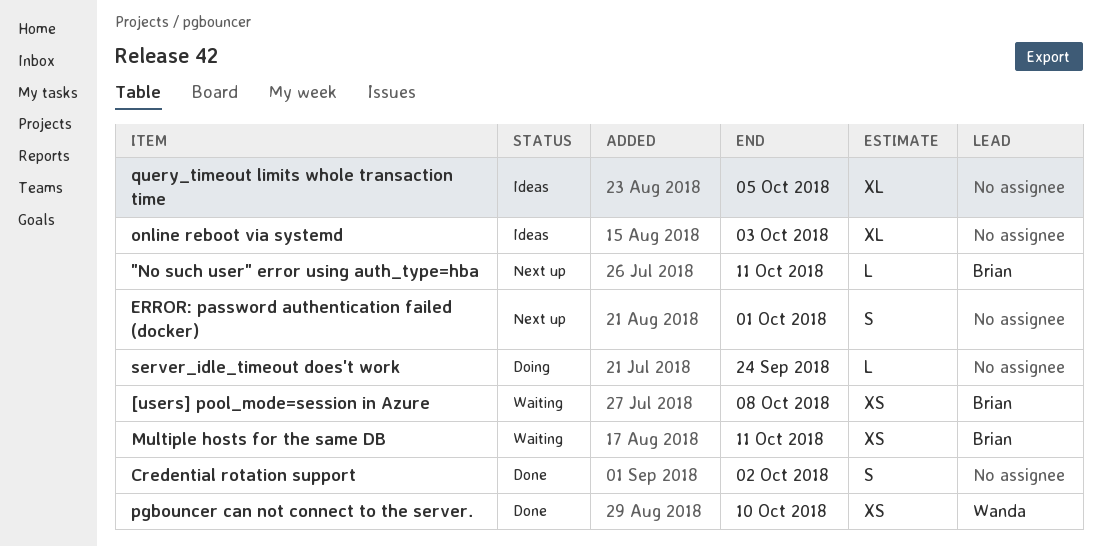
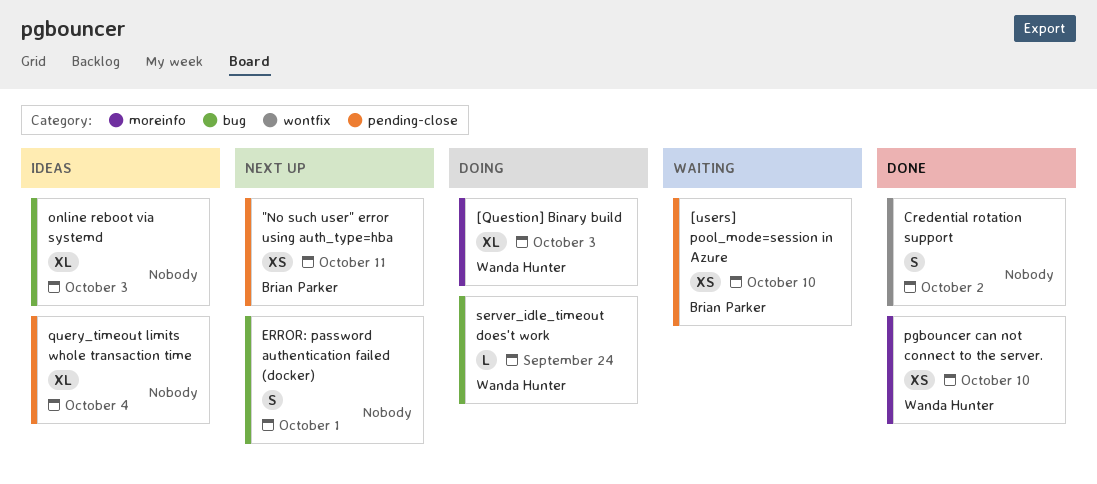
"No such user" error using auth_type=hba, estimate: L -> XS
[Question] Binary build: none -> present
[users] pool_mode=session in Azure, due: Oct 8 -> Oct 10
Multiple hosts for the same DB: present -> none
query_timeout limits whole transaction time, due: Oct 5 -> Oct 4
server_idle_timeout does't work, owner: none -> Wanda Hunter

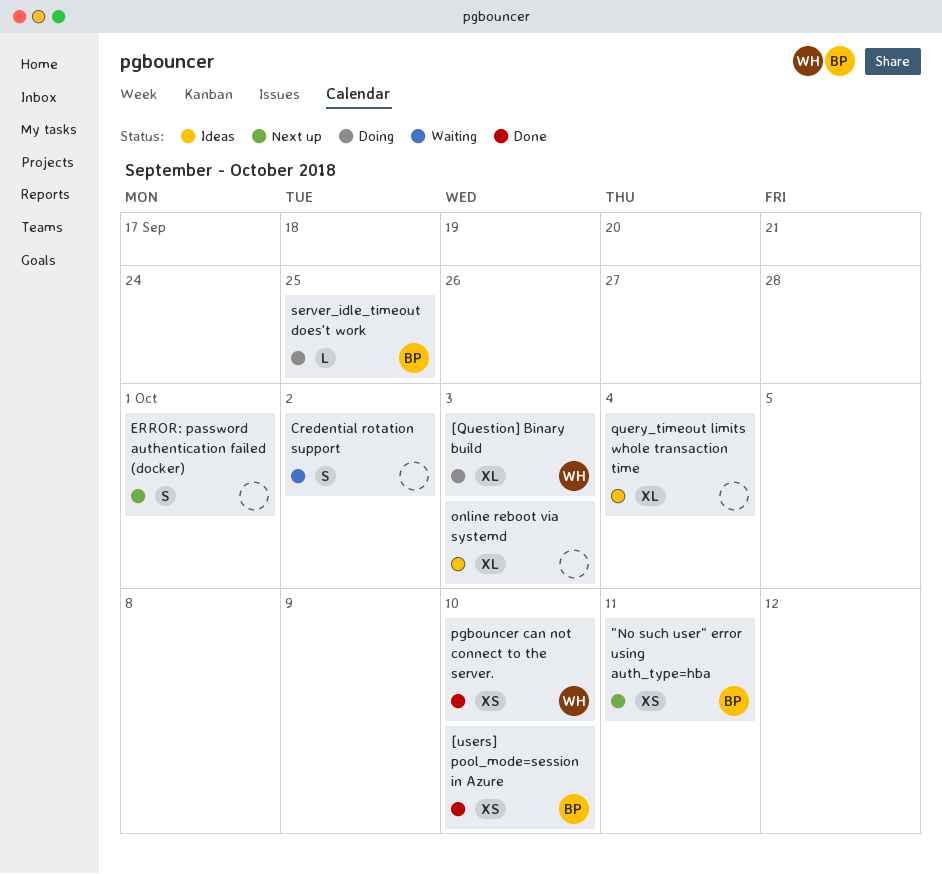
[users] pool_mode=session in Azure, status: Waiting -> Done
Credential rotation support, status: Done -> Waiting
server_idle_timeout does't work, owner: Wanda Hunter -> Brian Parker
server_idle_timeout does't work, due: Sep 24 -> Sep 25

